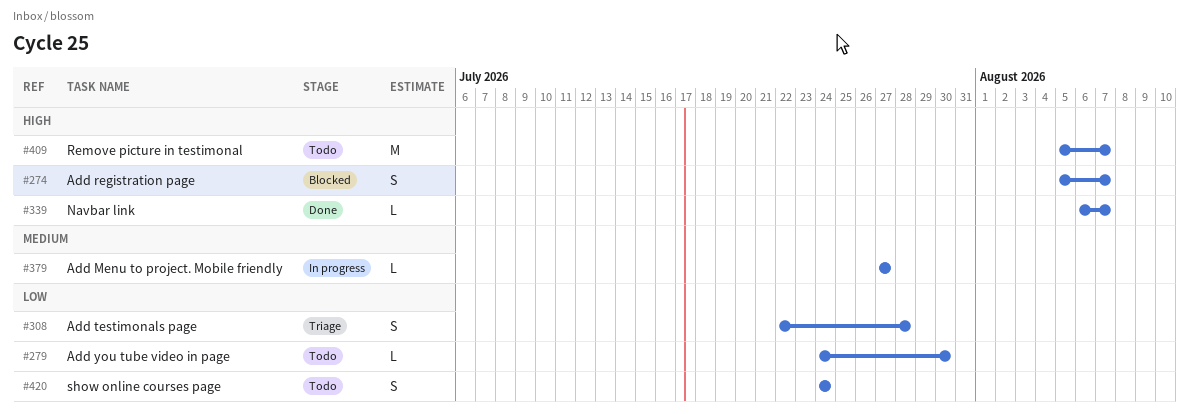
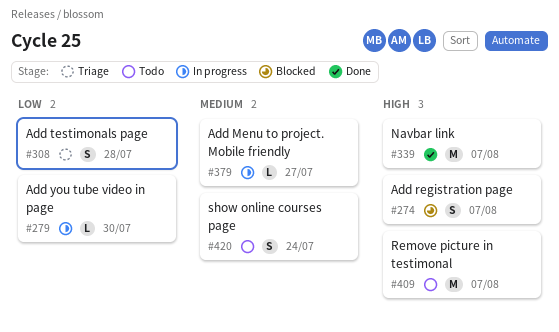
#279, status: Todo -> In progress
#339, estimate: L -> M
#420, priority: Low -> Medium

